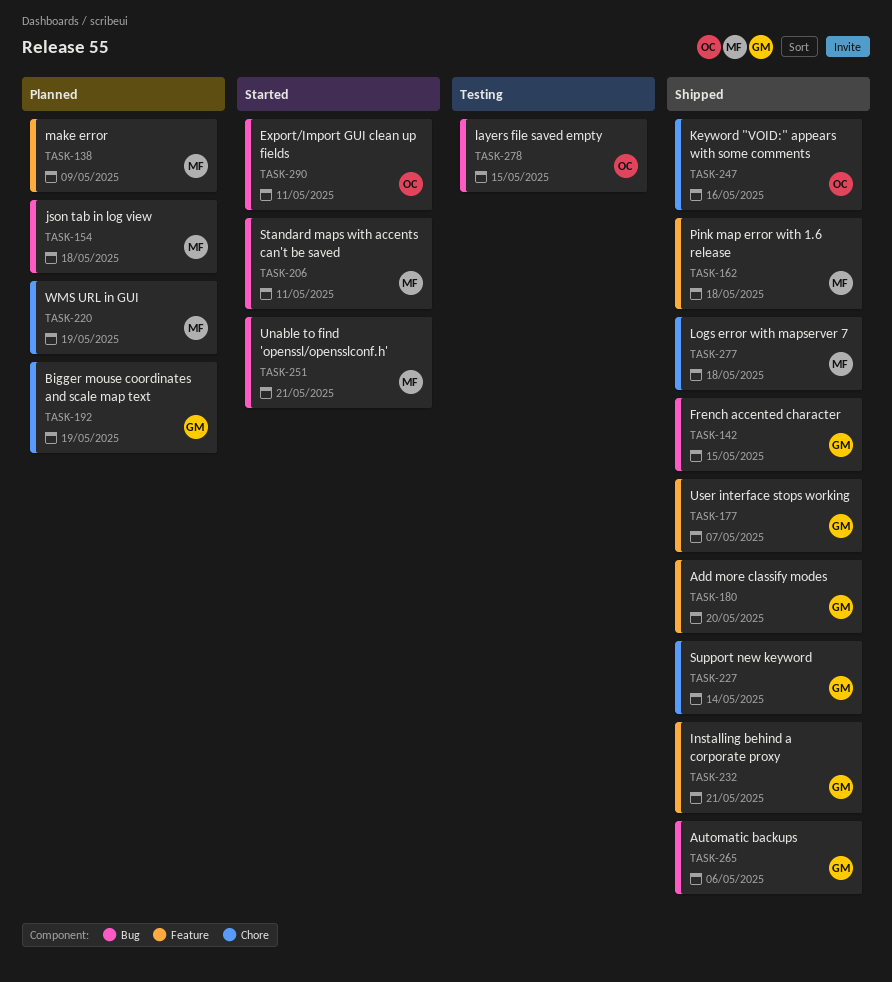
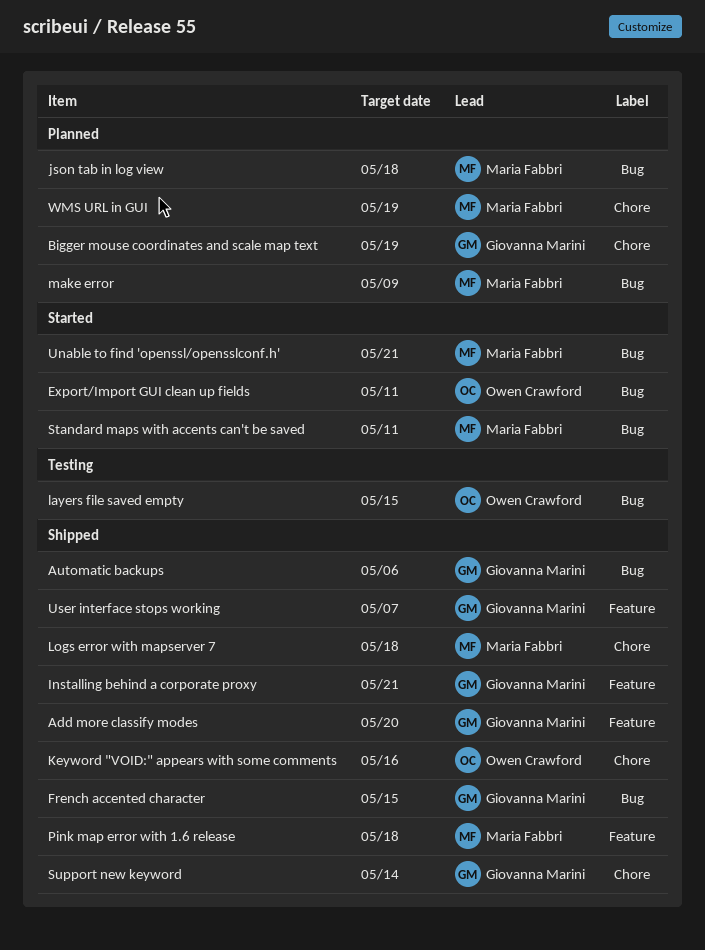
make error, label: Feature -> Bug

